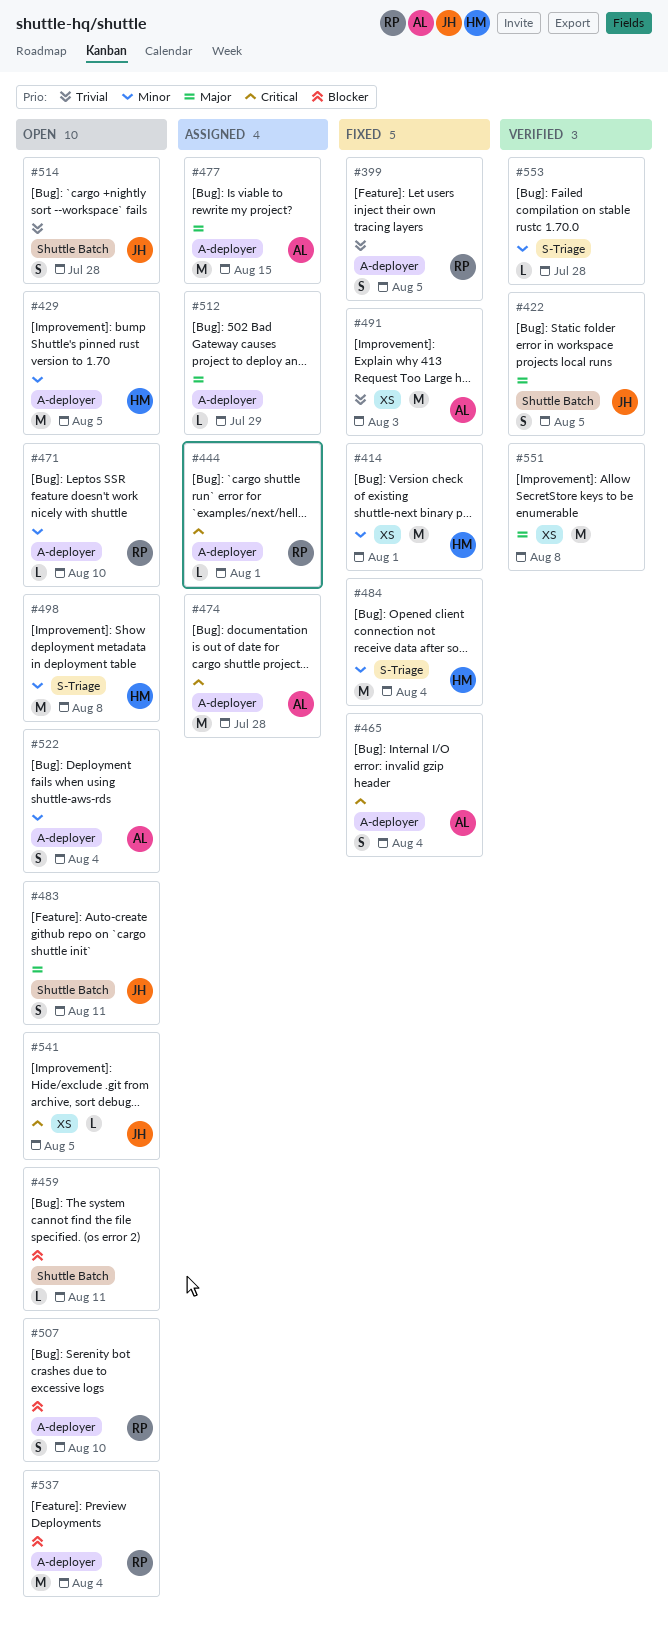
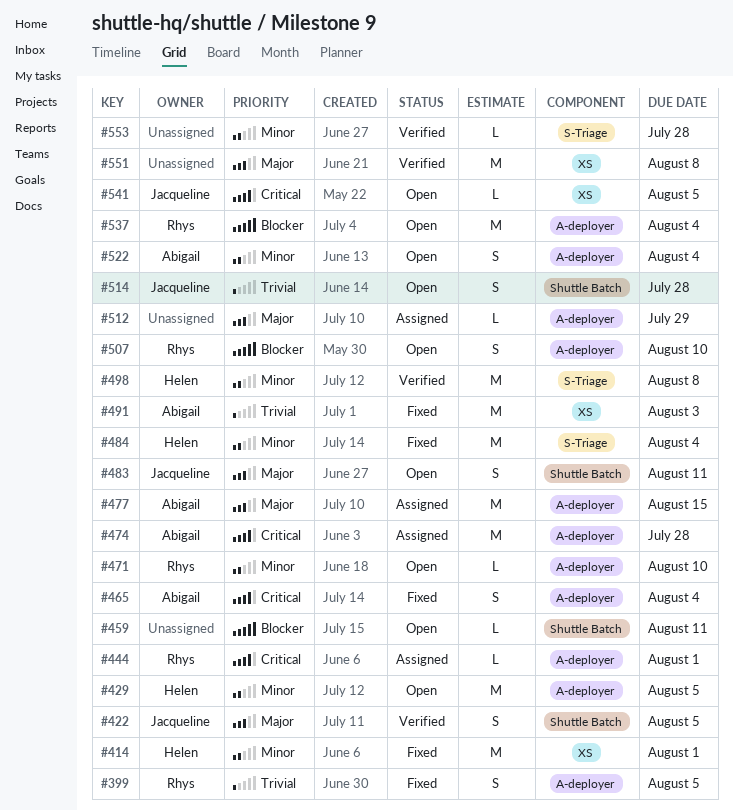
#498, status: Open -> Verified

